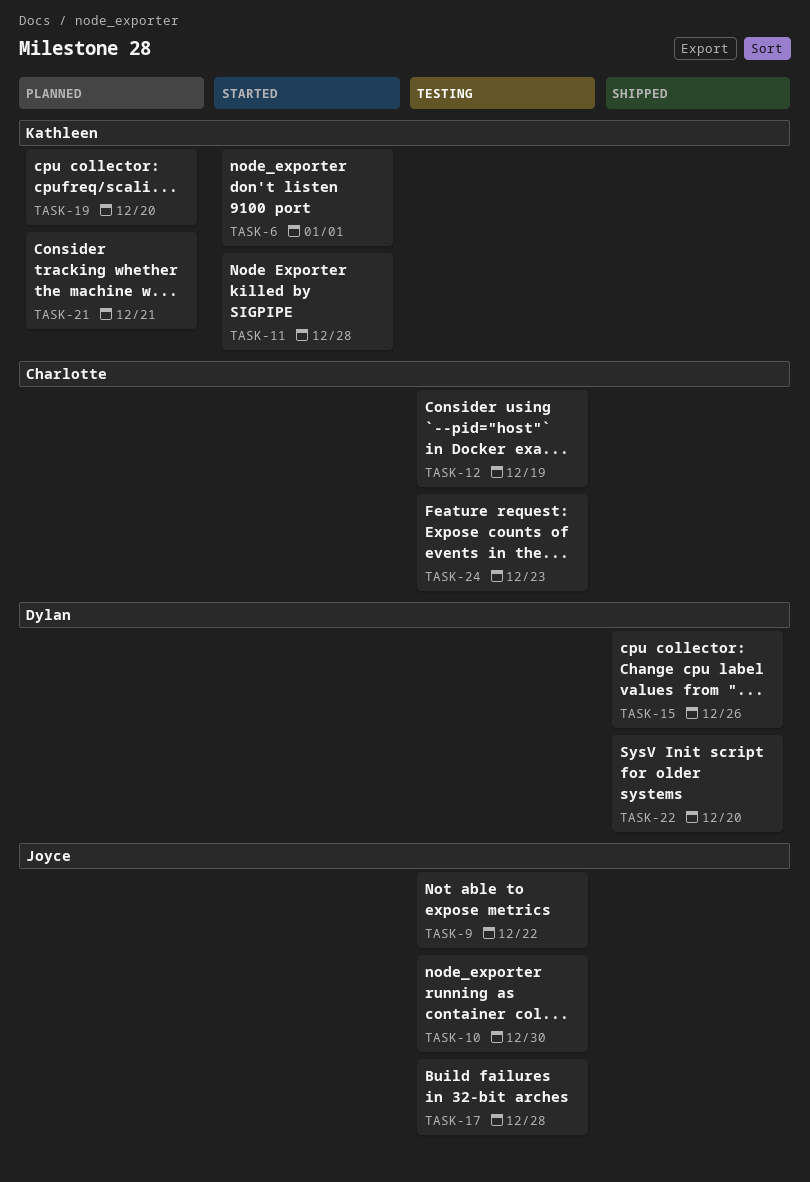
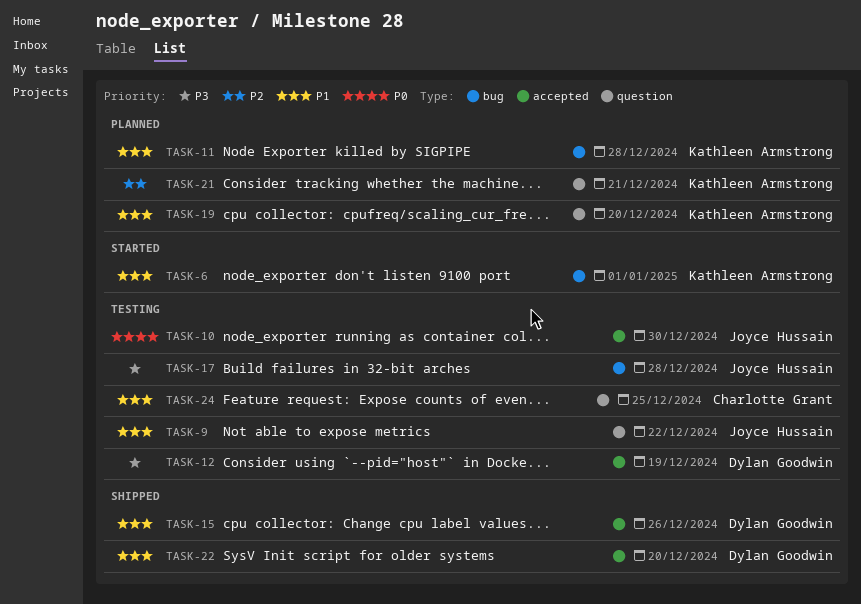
TASK-11, status: Started -> Planned
TASK-12, owner: Charlotte Grant -> Dylan Goodwin
TASK-24, due: Dec 23 -> Dec 25

